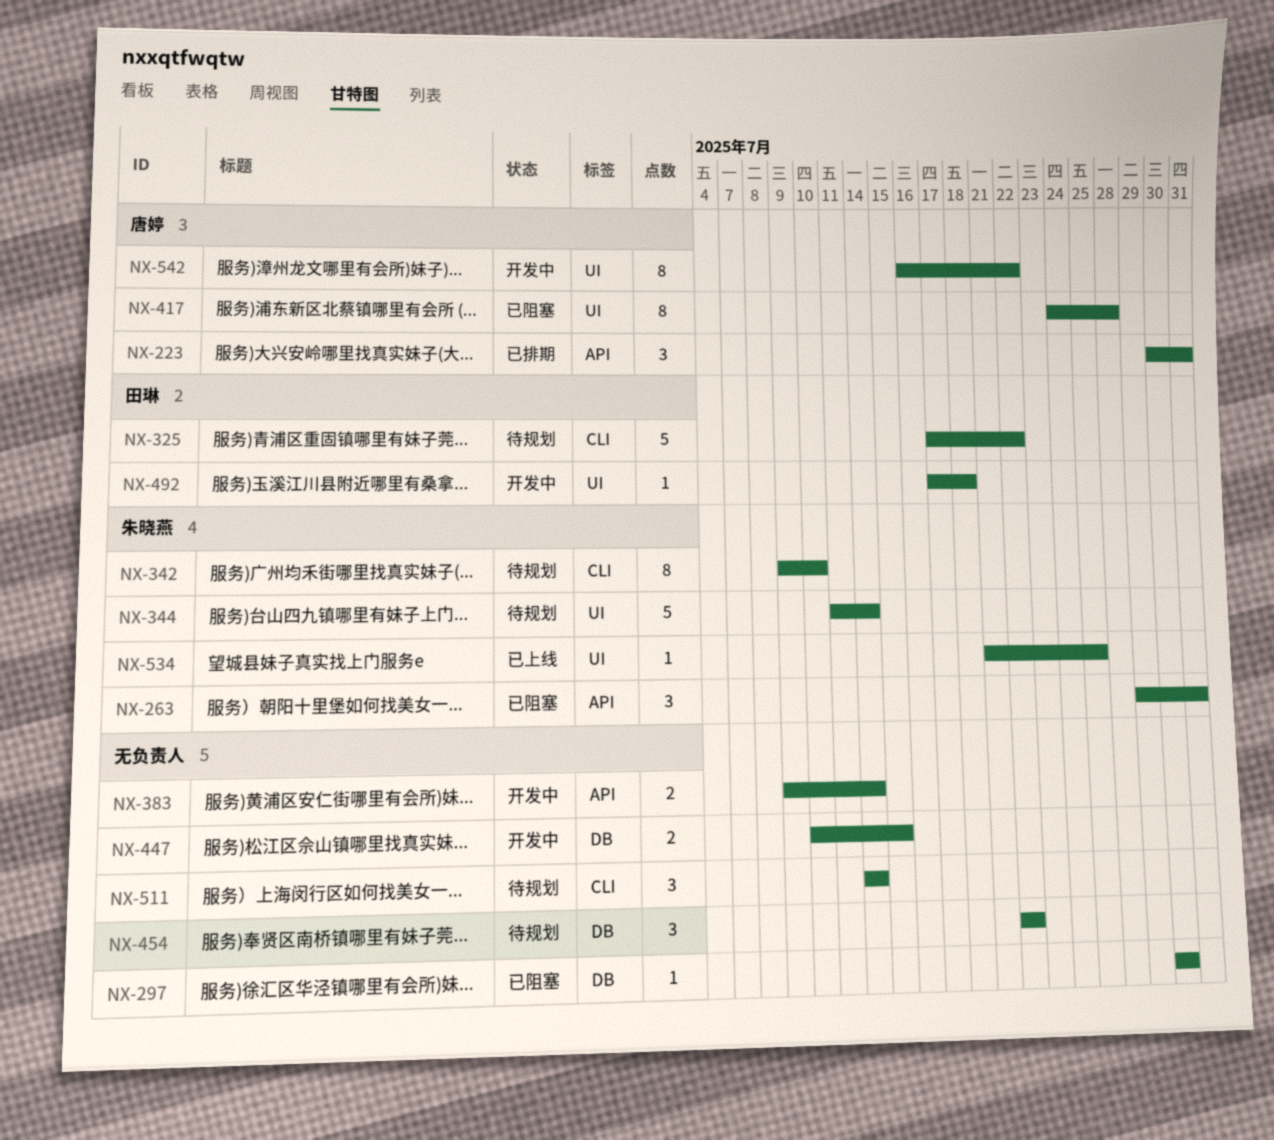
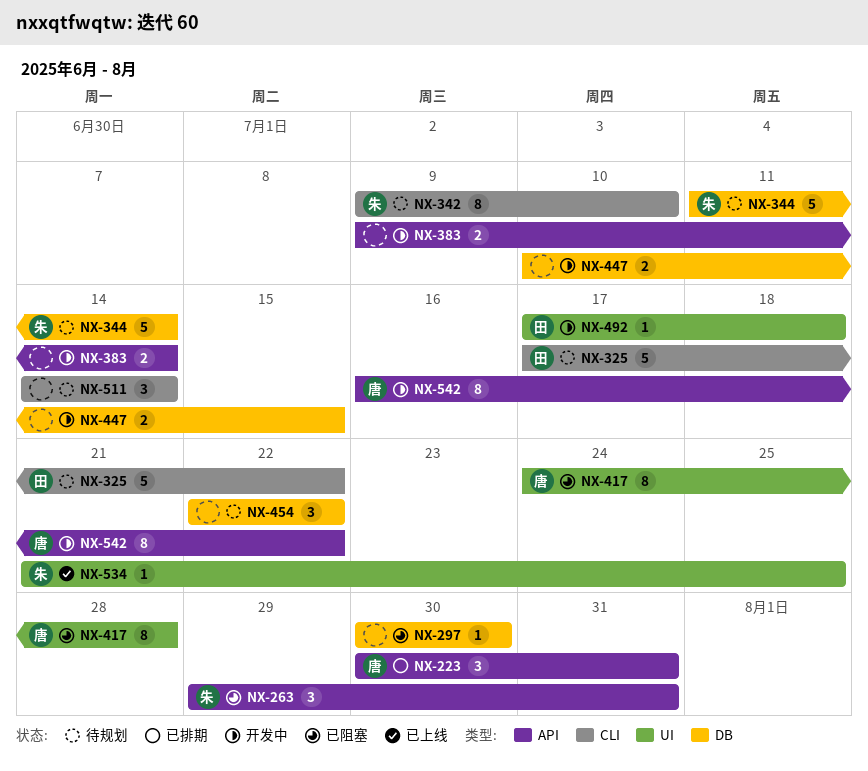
NX-344, label: UI -> DB
NX-542, label: UI -> API

